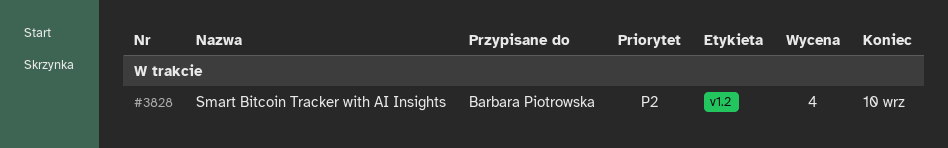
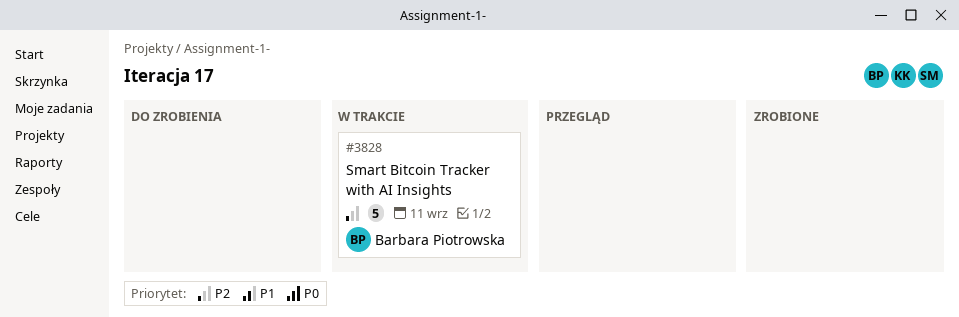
#3828, estimate: 4 -> 5
#3828, due: Sep 10 -> Sep 11

